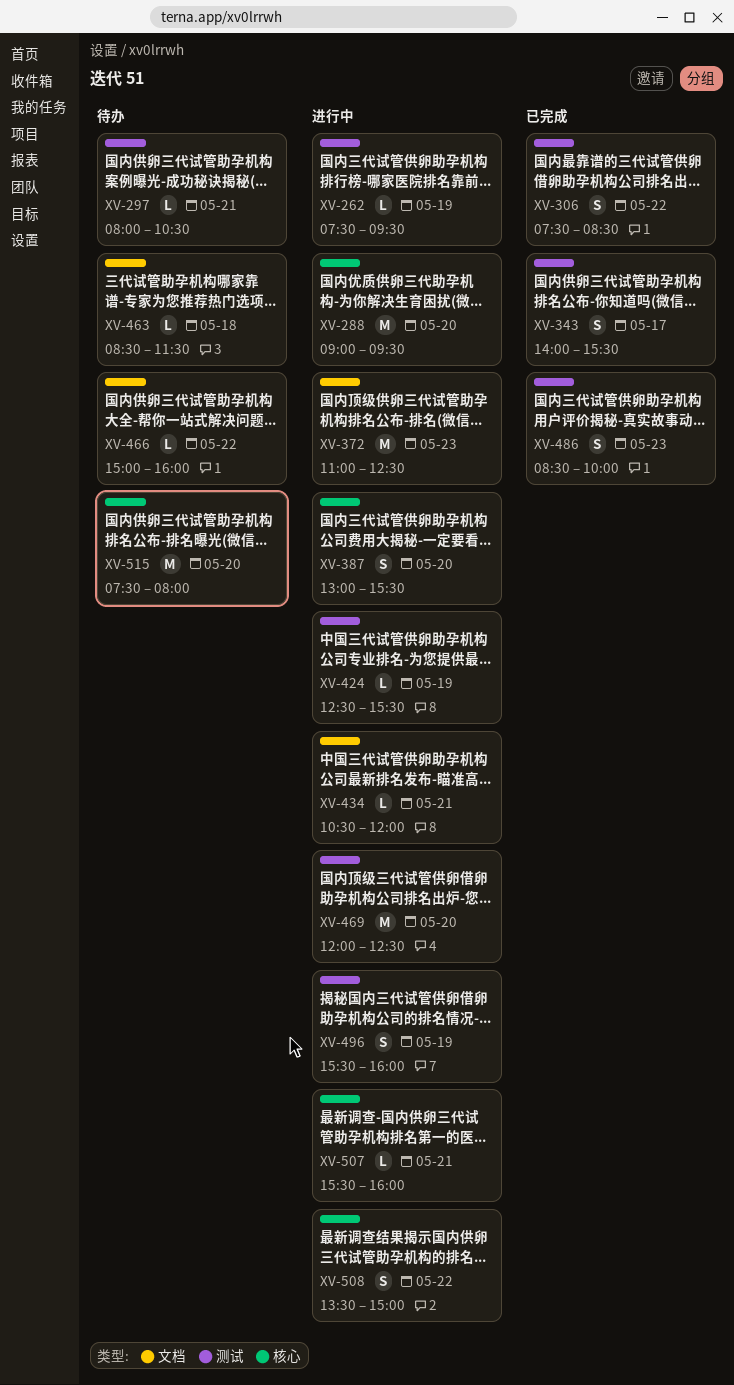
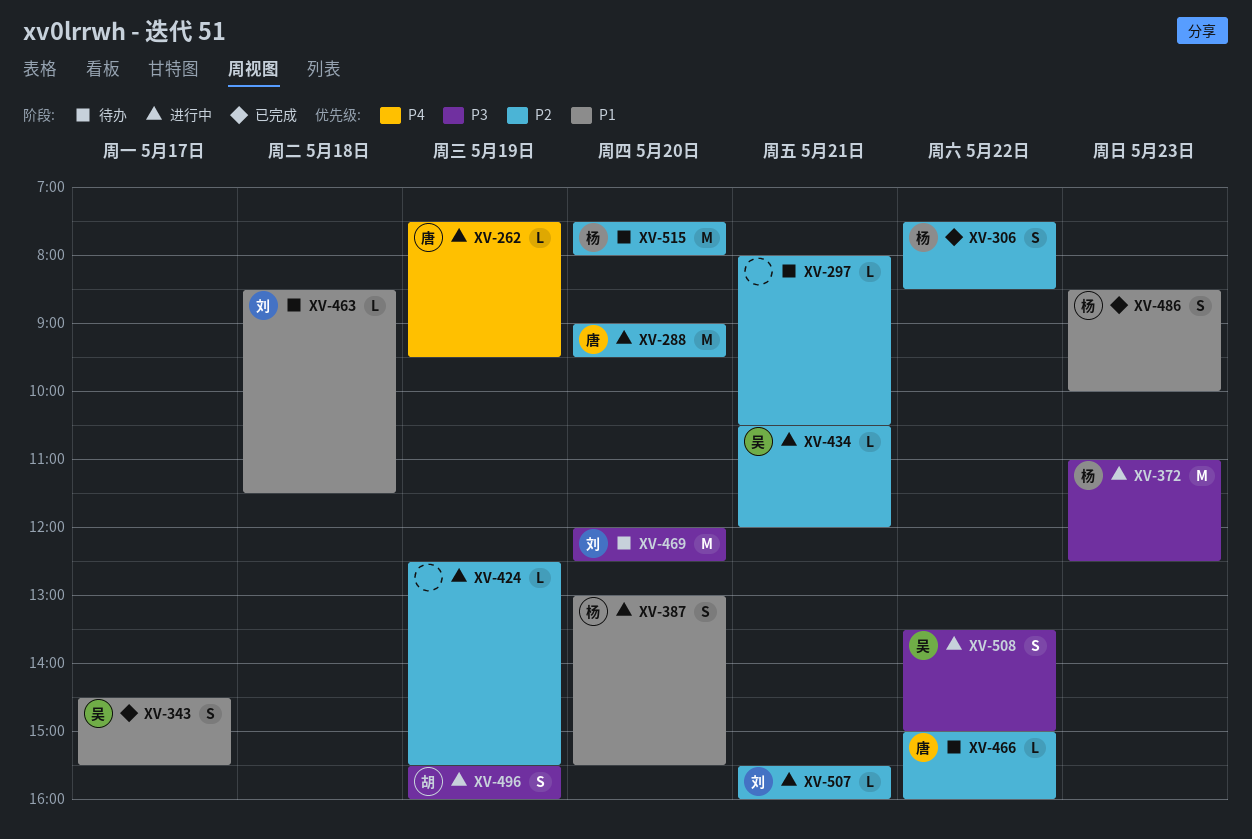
XV-343, begins: 14:00 -> 14:30
XV-469, status: 进行中 -> 待办

